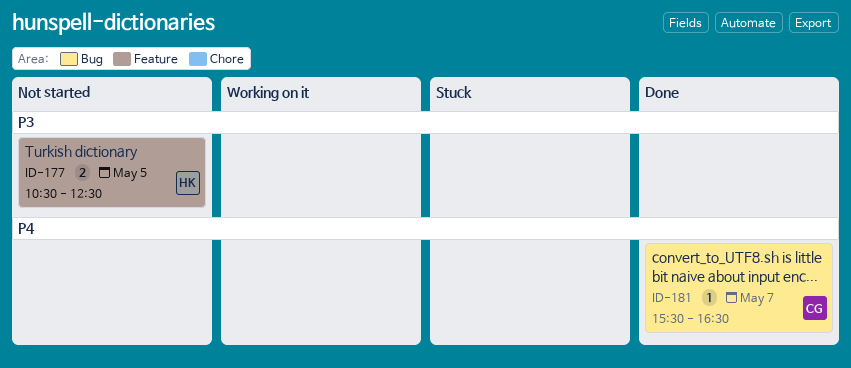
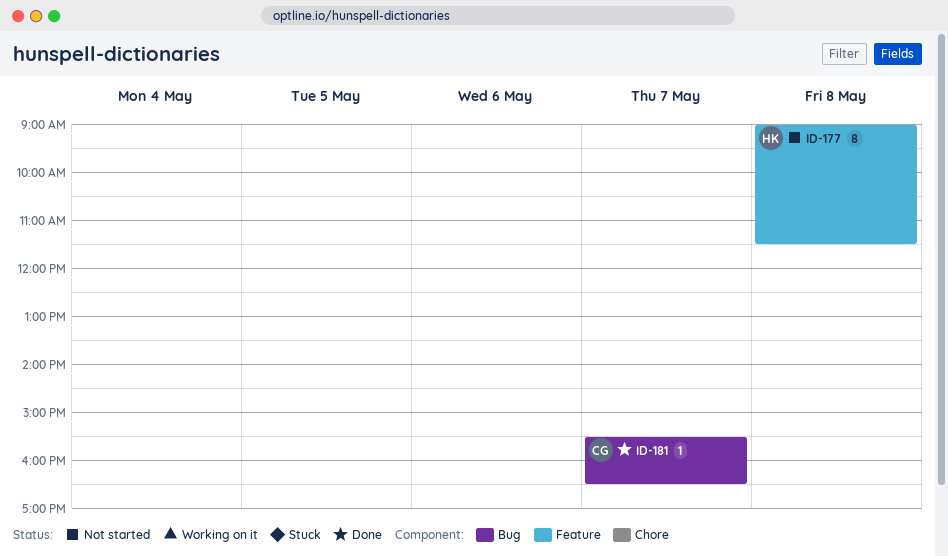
ID-177, estimate: 2 -> 8
ID-177, day: May 5 -> May 8
ID-177, begins: 10:30 -> 09:00
ID-177, ends: 12:30 -> 11:30

